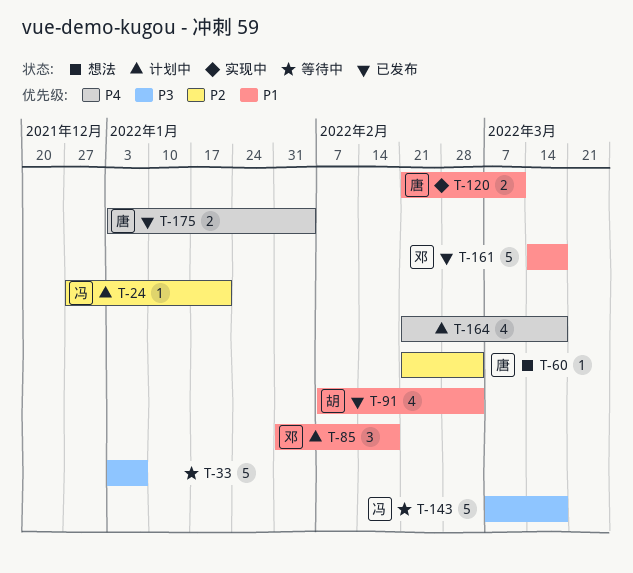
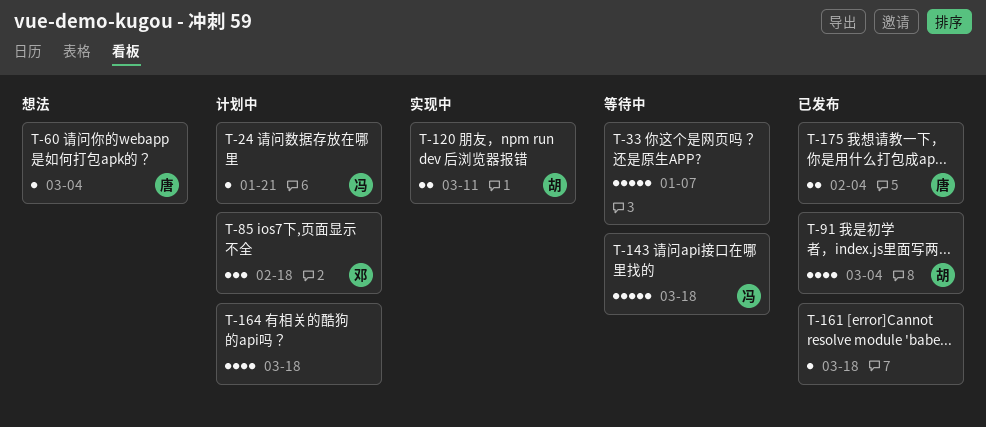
T-120, owner: 唐 -> 胡
T-161, owner: 邓 -> none
T-161, estimate: 5 -> 1

